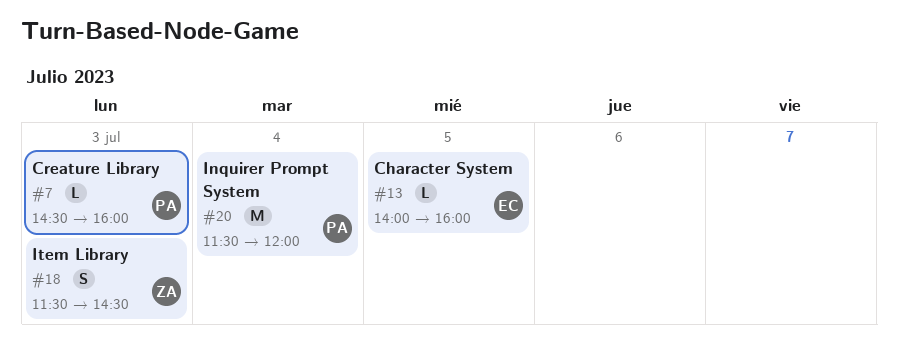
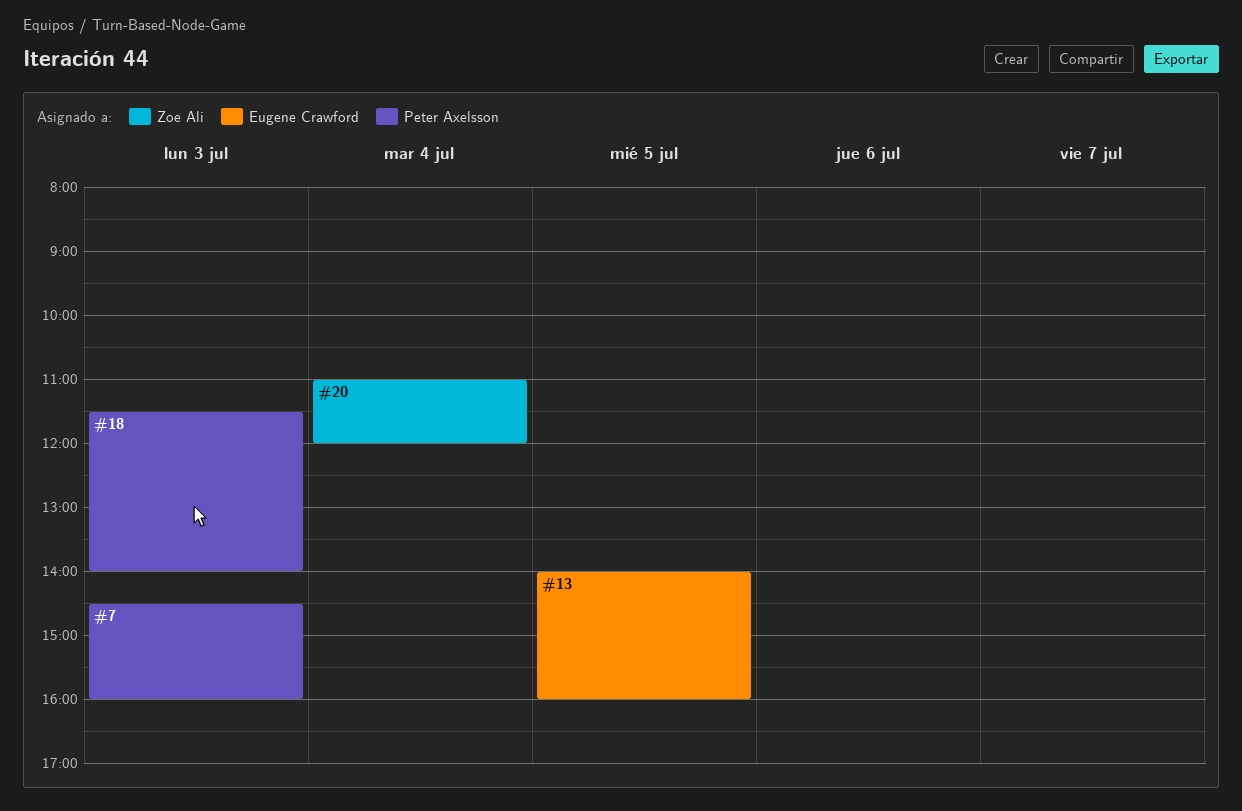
#18, owner: Zoe Ali -> Peter Axelsson
#18, ends: 14:30 -> 14:00
#20, owner: Peter Axelsson -> Zoe Ali
#20, begins: 11:30 -> 11:00

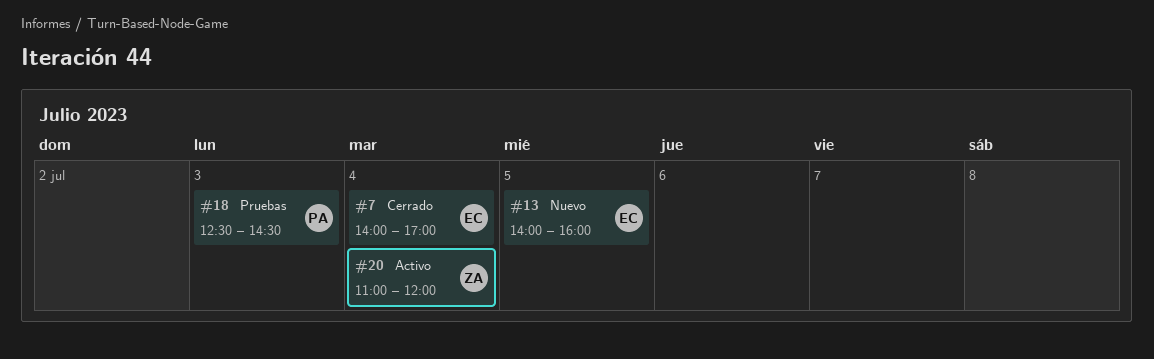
#7, owner: Peter Axelsson -> Eugene Crawford
#7, day: Jul 3 -> Jul 4
#7, begins: 14:30 -> 14:00
#7, ends: 16:00 -> 17:00
#18, begins: 11:30 -> 12:30
#18, ends: 14:00 -> 14:30

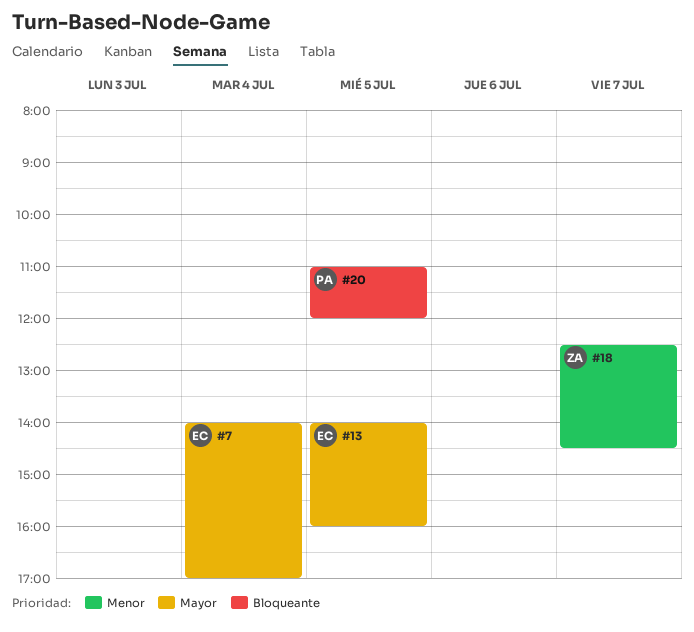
#18, owner: PA -> ZA
#18, day: Jul 3 -> Jul 7
#20, owner: ZA -> PA
#20, day: Jul 4 -> Jul 5

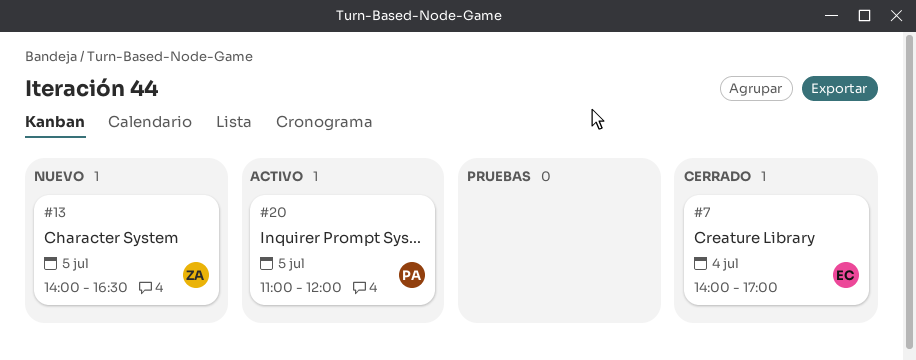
#13, owner: EC -> ZA
#13, ends: 16:00 -> 16:30
#18: present -> none

